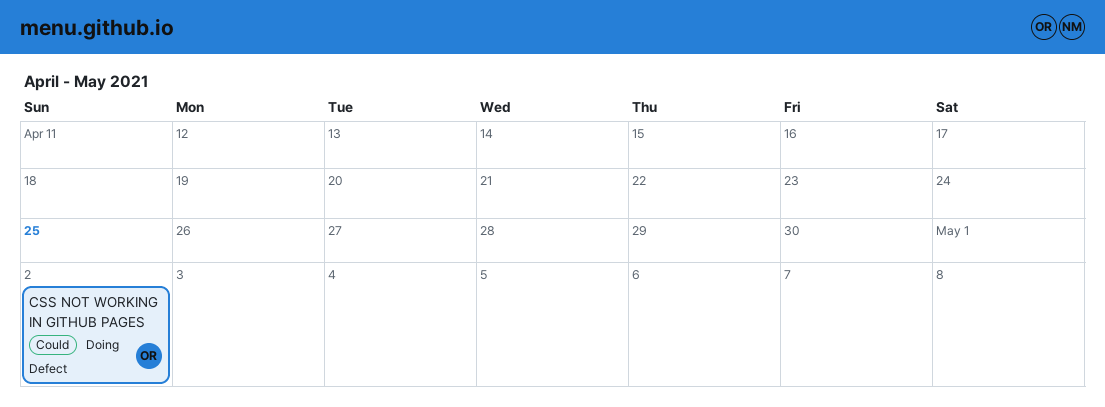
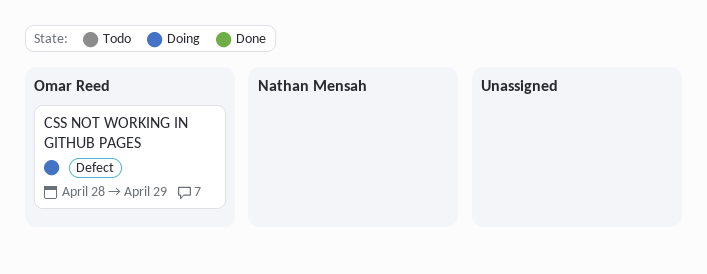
CSS NOT WORKING IN GITHUB PAGES, due: May 2 -> Apr 29

